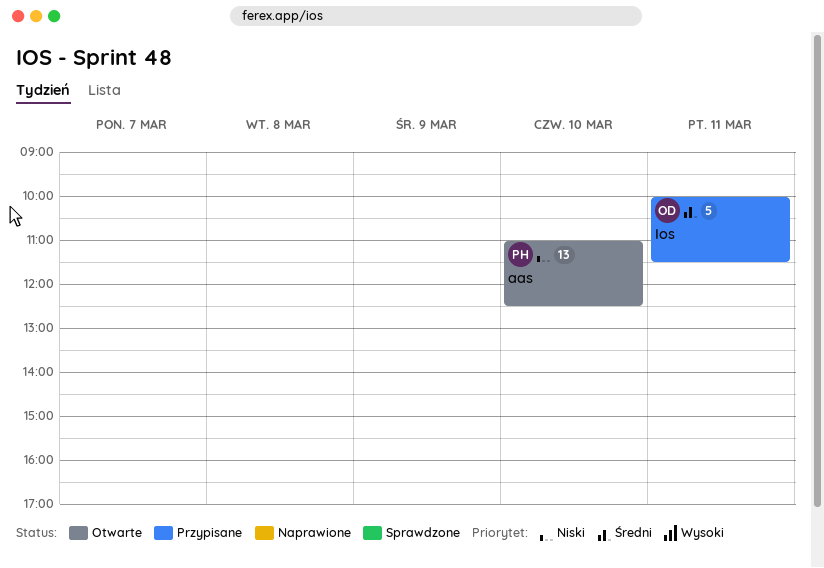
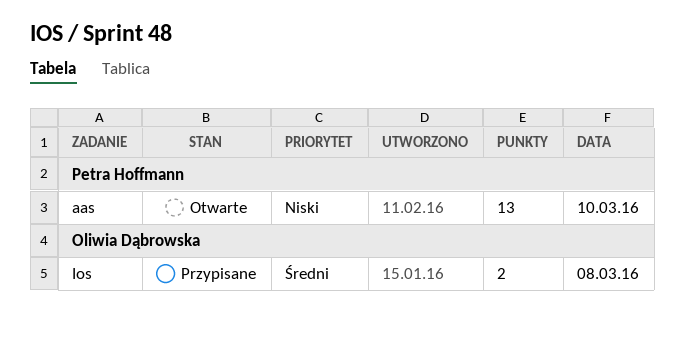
Ios, estimate: 5 -> 2
Ios, day: Mar 11 -> Mar 8

